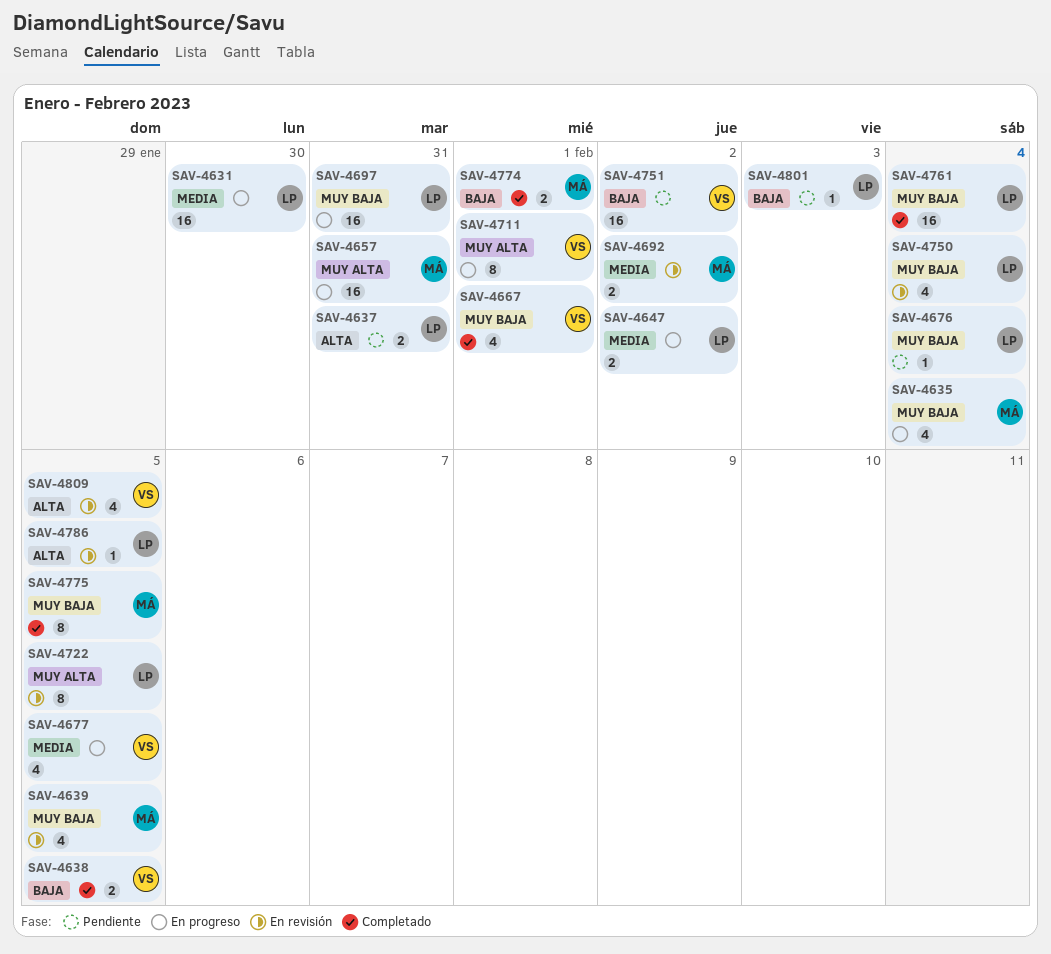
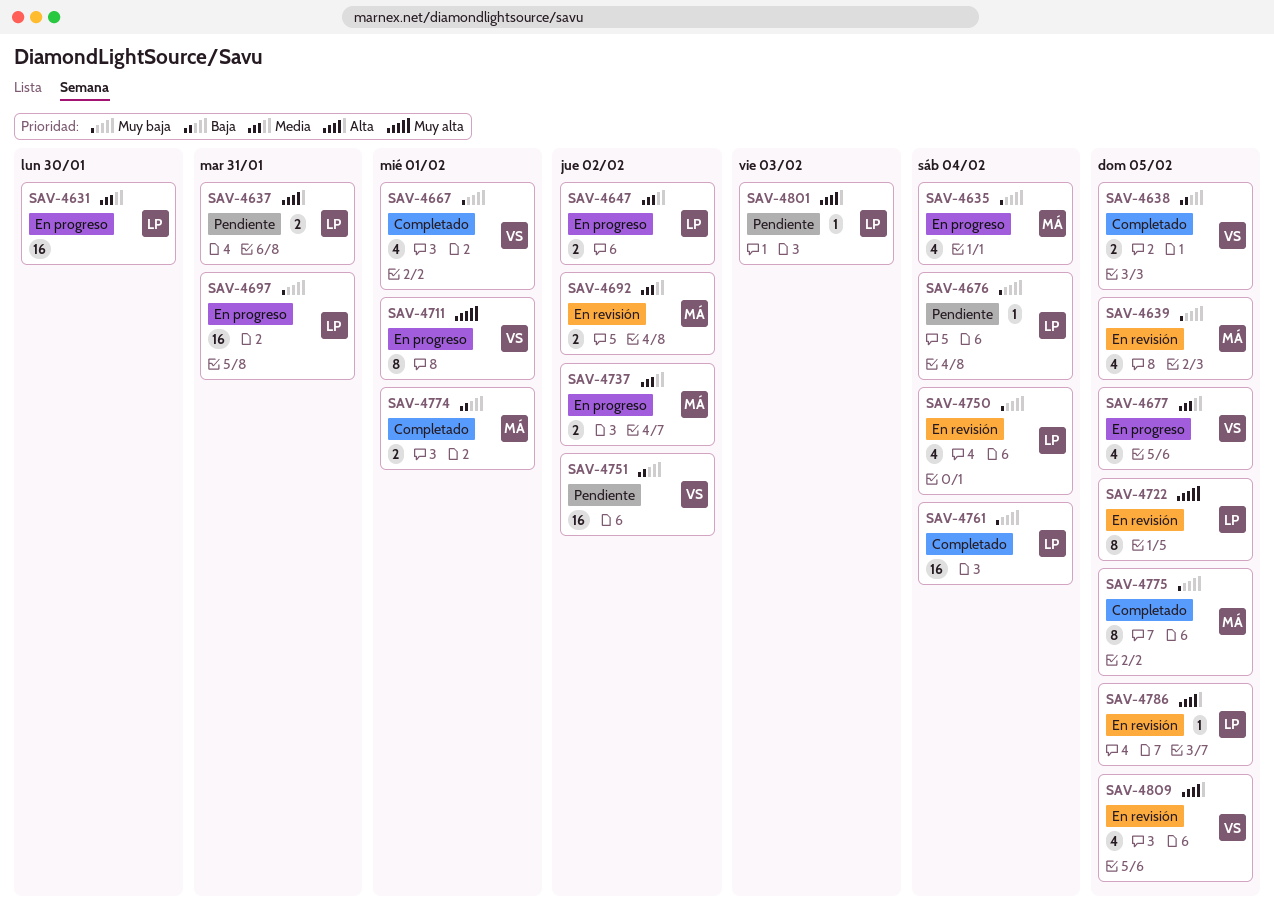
SAV-4657: present -> none
SAV-4737: none -> present
SAV-4801, priority: Baja -> Alta

